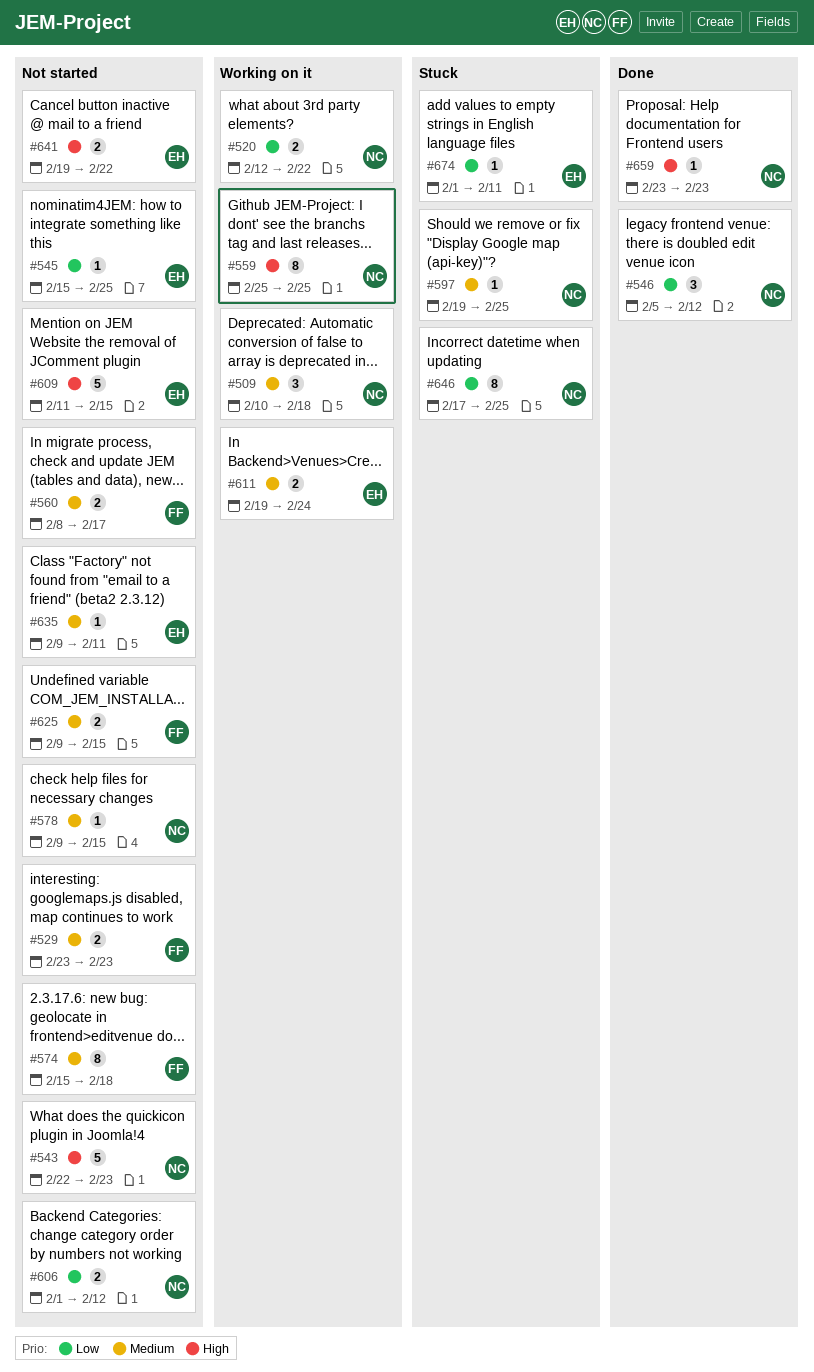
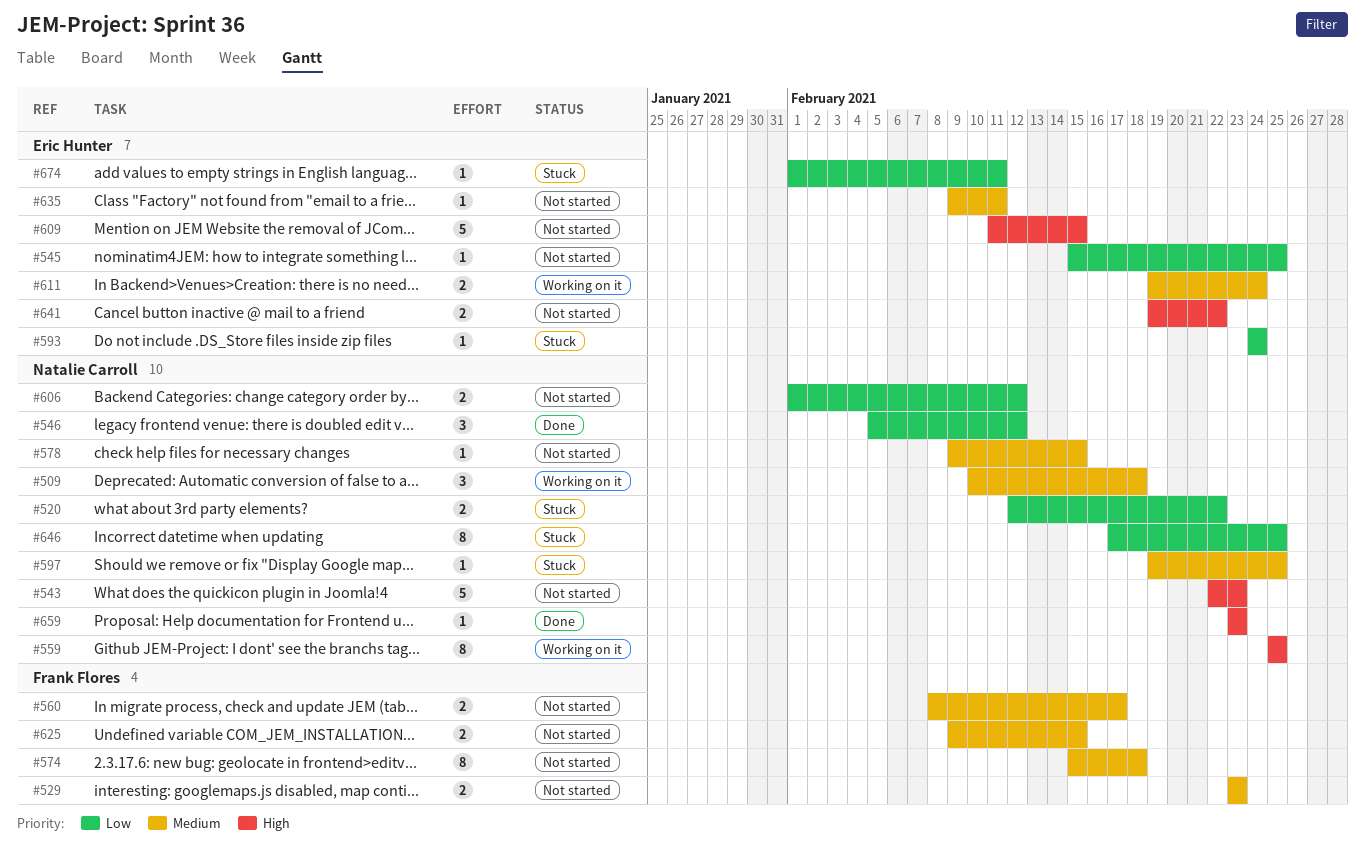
#520, status: Working on it -> Stuck
#593: none -> present

